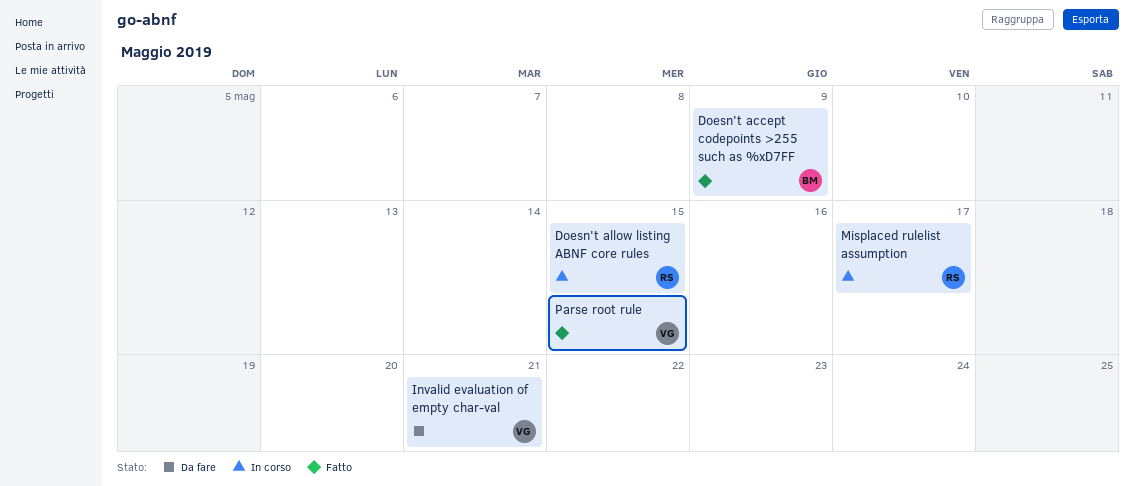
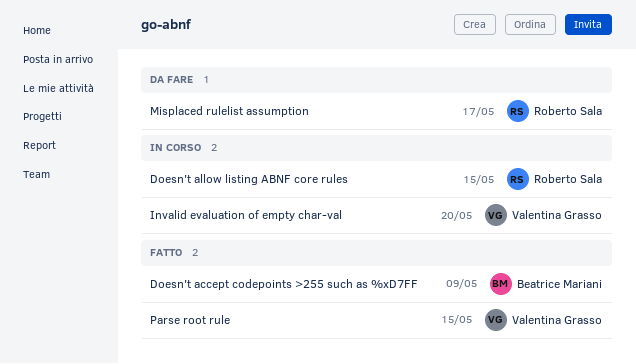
Invalid evaluation of empty char-val, status: Da fare -> In corso
Invalid evaluation of empty char-val, due: May 21 -> May 20
Misplaced rulelist assumption, status: In corso -> Da fare

